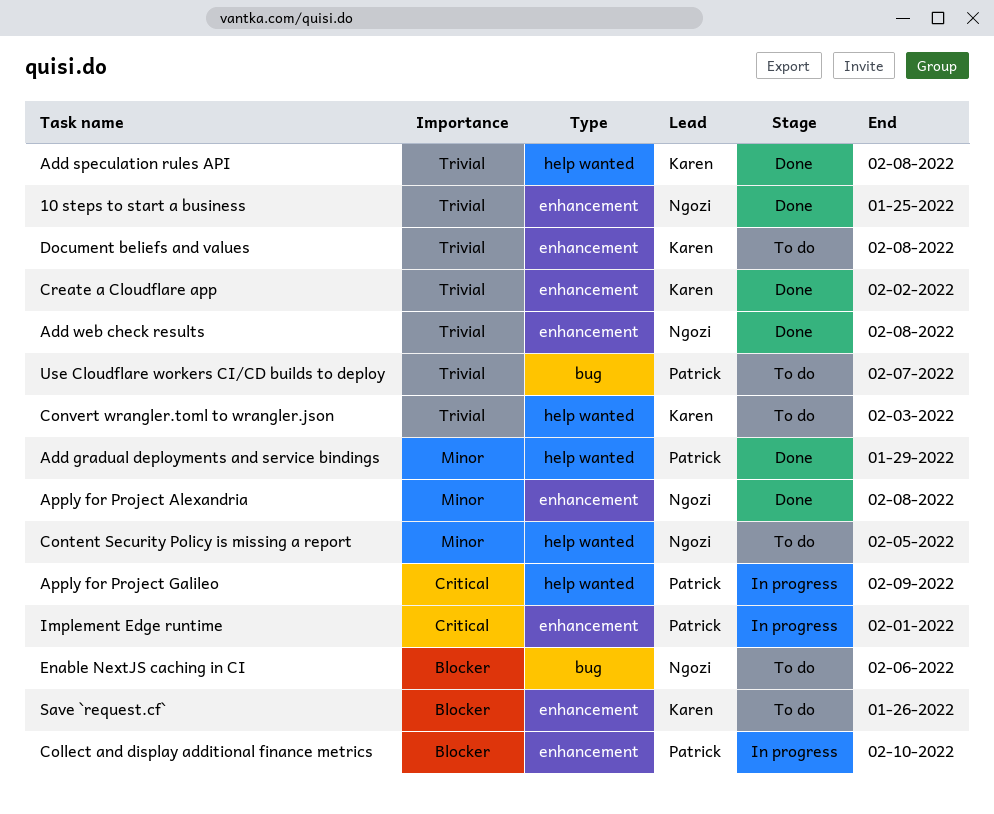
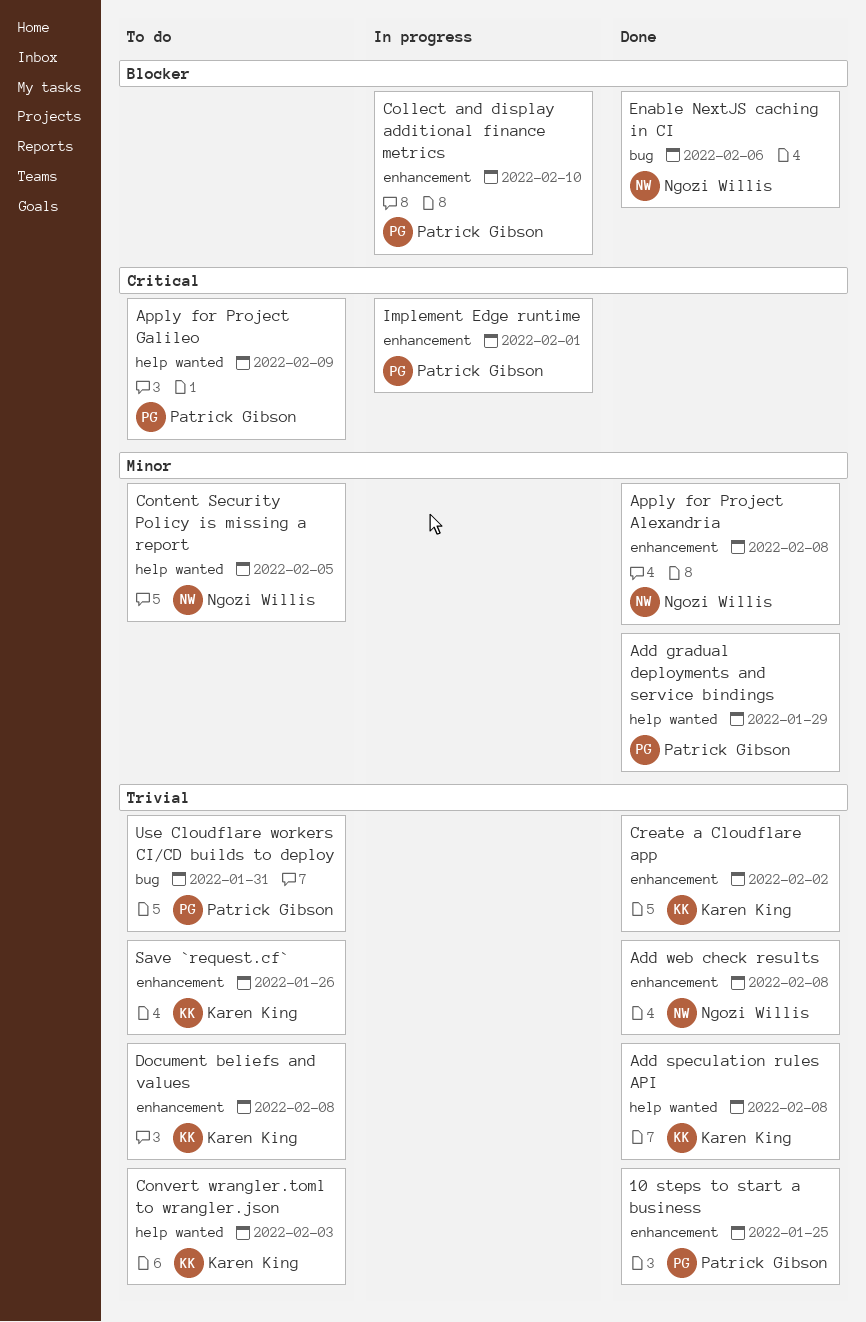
10 steps to start a business, owner: Ngozi Willis -> Patrick Gibson
Apply for Project Galileo, status: In progress -> To do
Enable NextJS caching in CI, status: To do -> Done
Save `request.cf`, priority: Blocker -> Trivial
Use Cloudflare workers CI/CD builds to deploy, due: Feb 7 -> Jan 31

